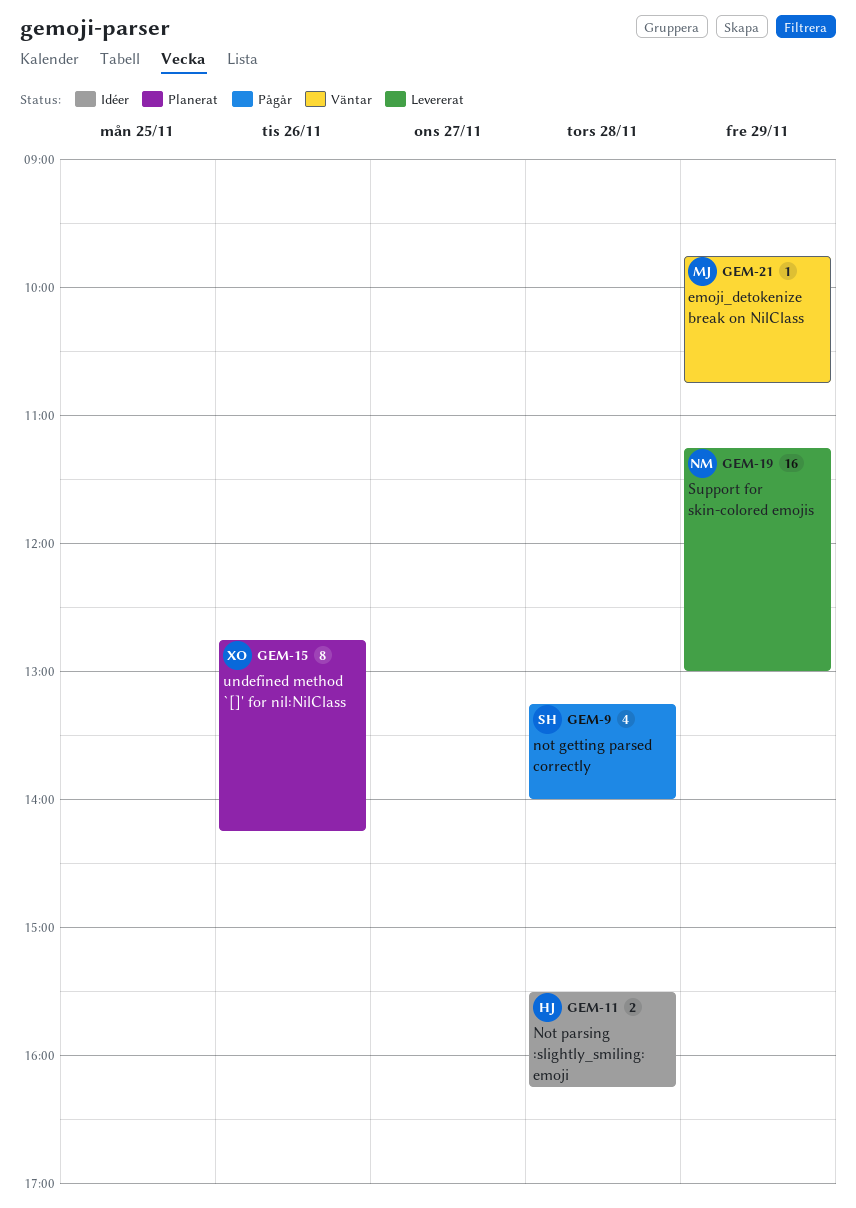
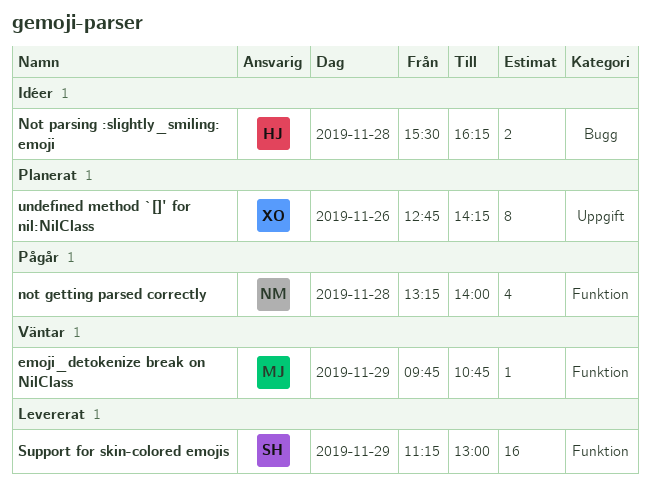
not getting parsed correctly, owner: SH -> NM
Support for skin-colored emojis, owner: NM -> SH

